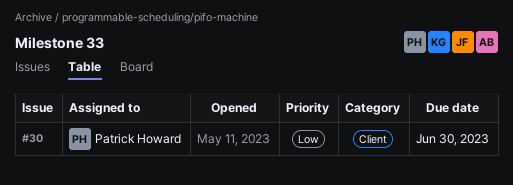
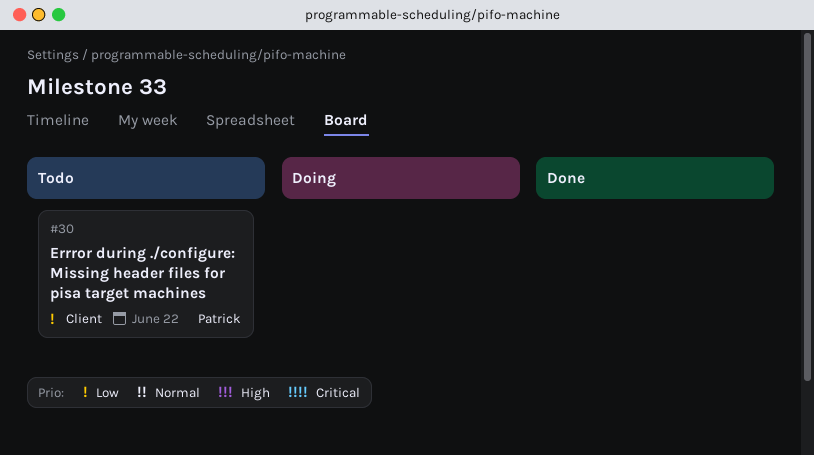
#30, due: Jun 30 -> Jun 22

